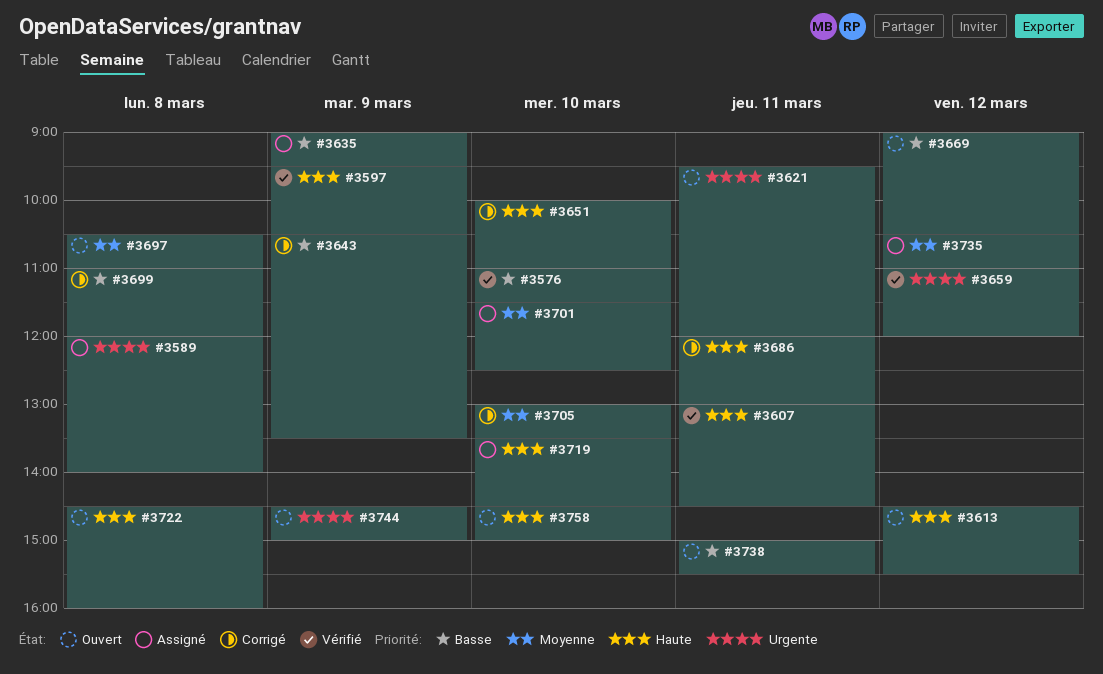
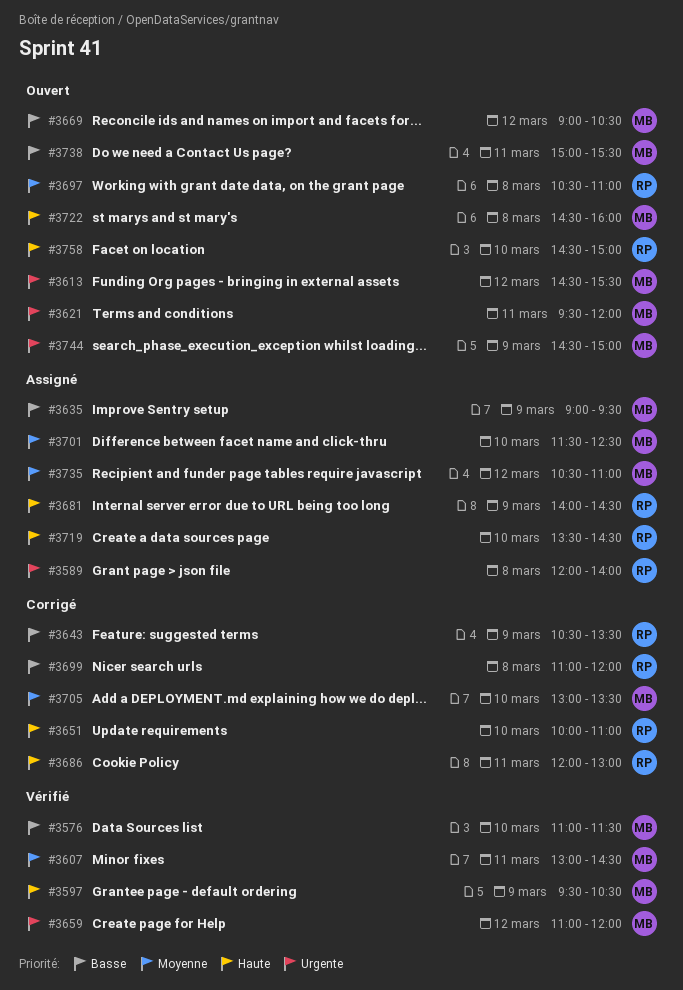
#3607, priority: Haute -> Moyenne
#3613, priority: Haute -> Urgente
#3681: none -> present

